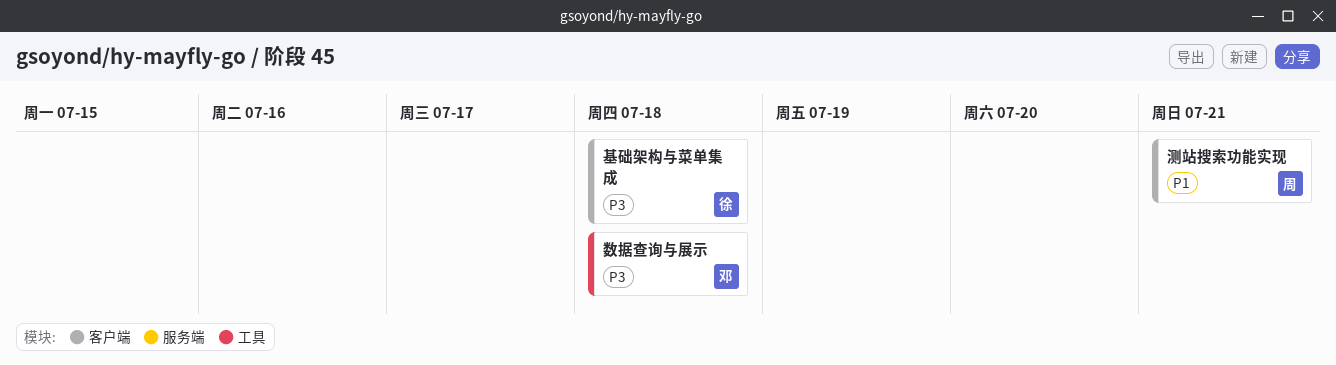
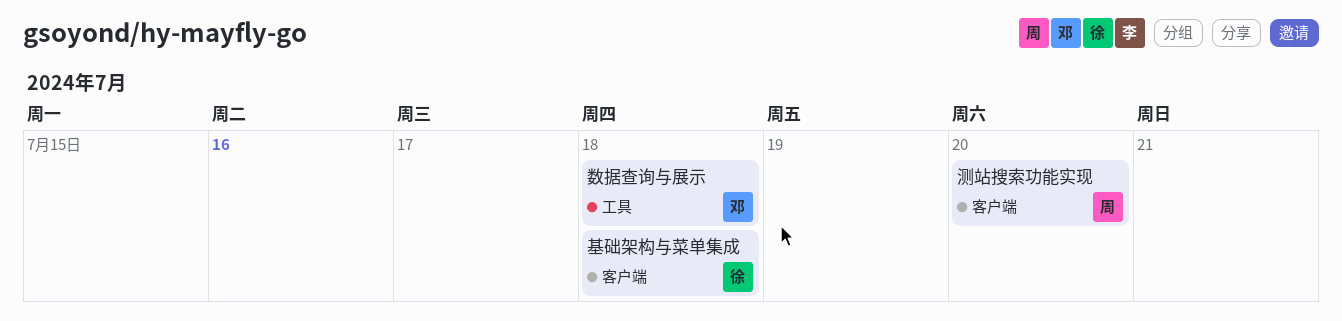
测站搜索功能实现, due: Jul 21 -> Jul 20

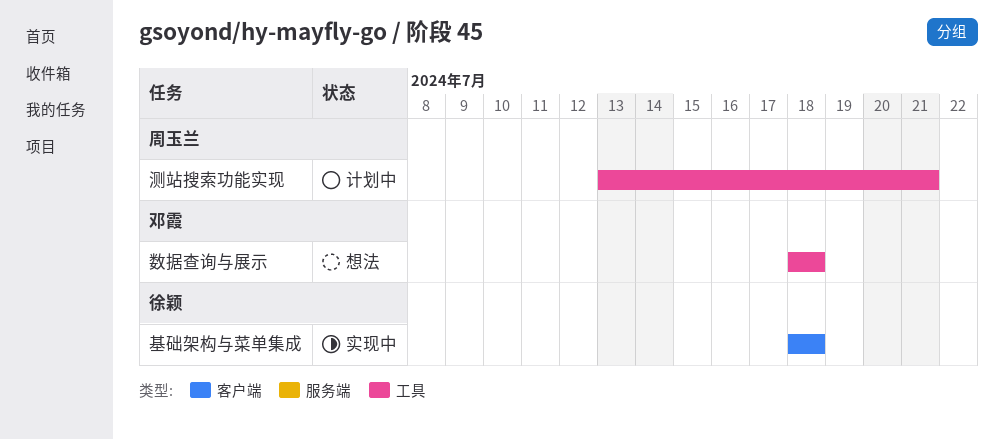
测站搜索功能实现, label: 客户端 -> 工具
测站搜索功能实现, due: Jul 20 -> Jul 21

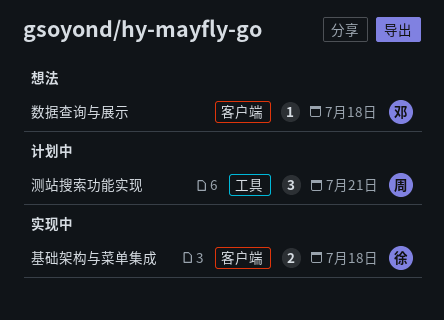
数据查询与展示, label: 工具 -> 客户端

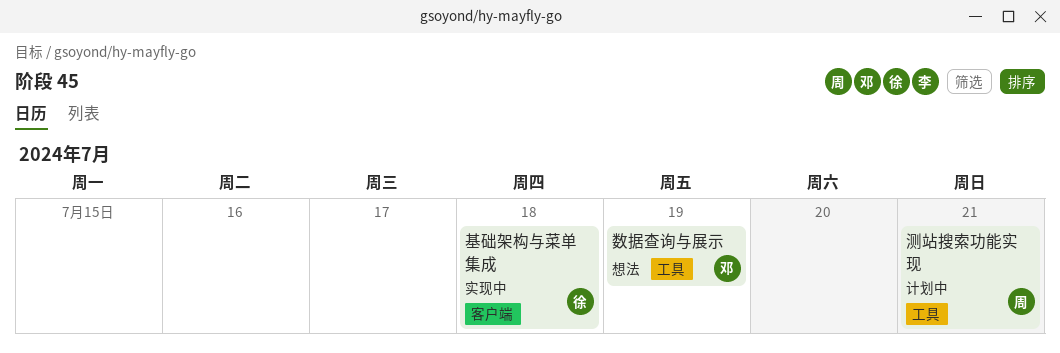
数据查询与展示, label: 客户端 -> 工具
数据查询与展示, due: Jul 18 -> Jul 19

